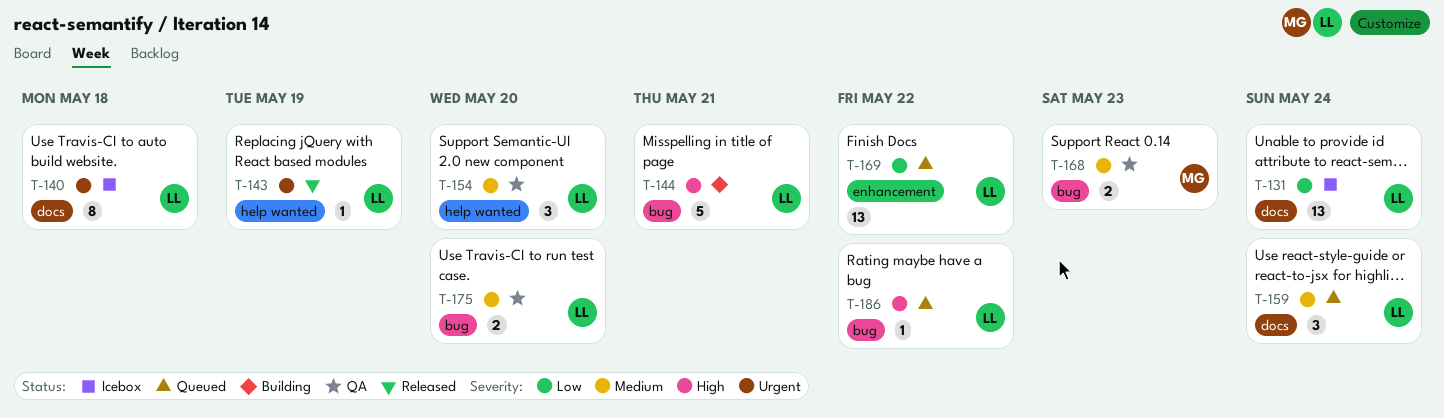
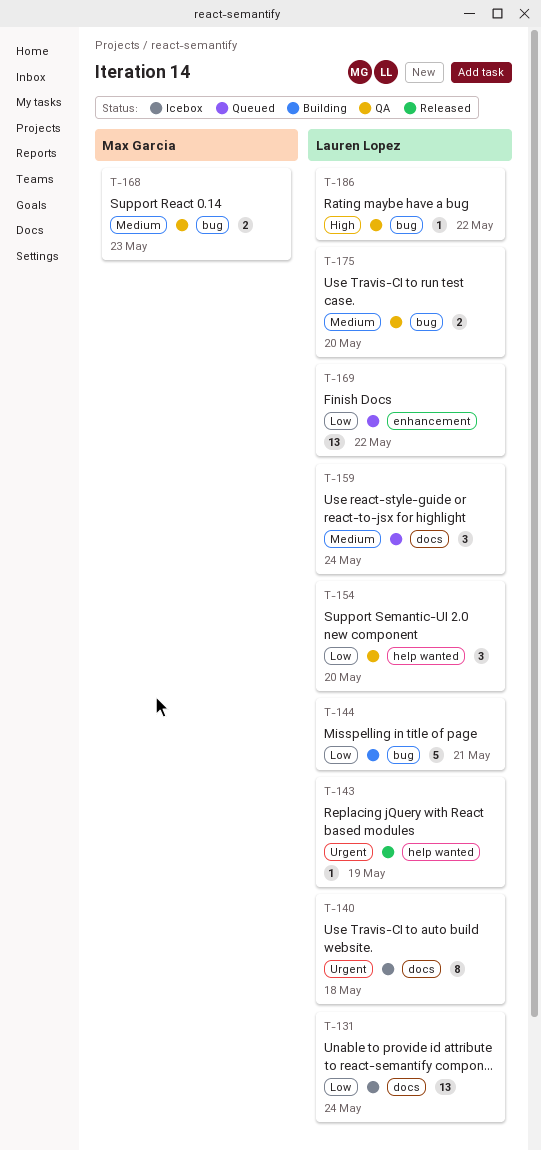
T-144, priority: High -> Low
T-154, priority: Medium -> Low
T-186, status: Queued -> QA

